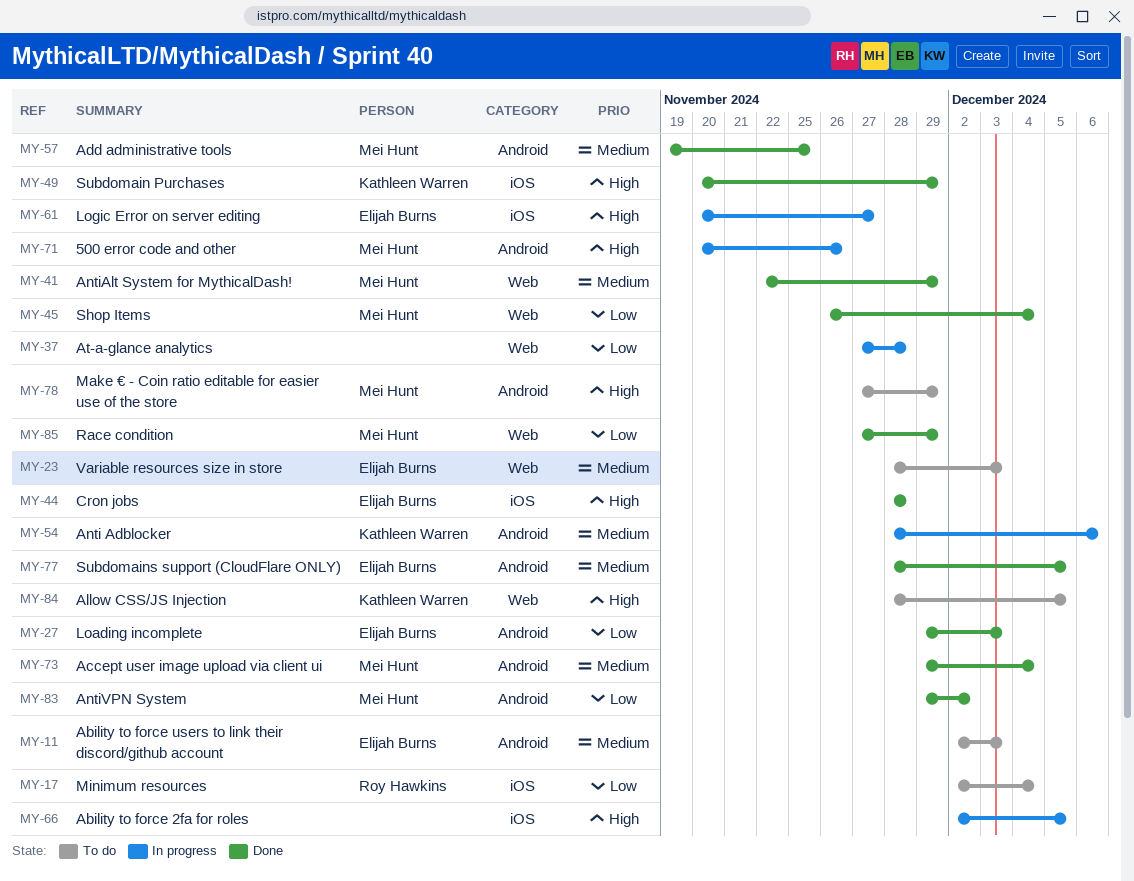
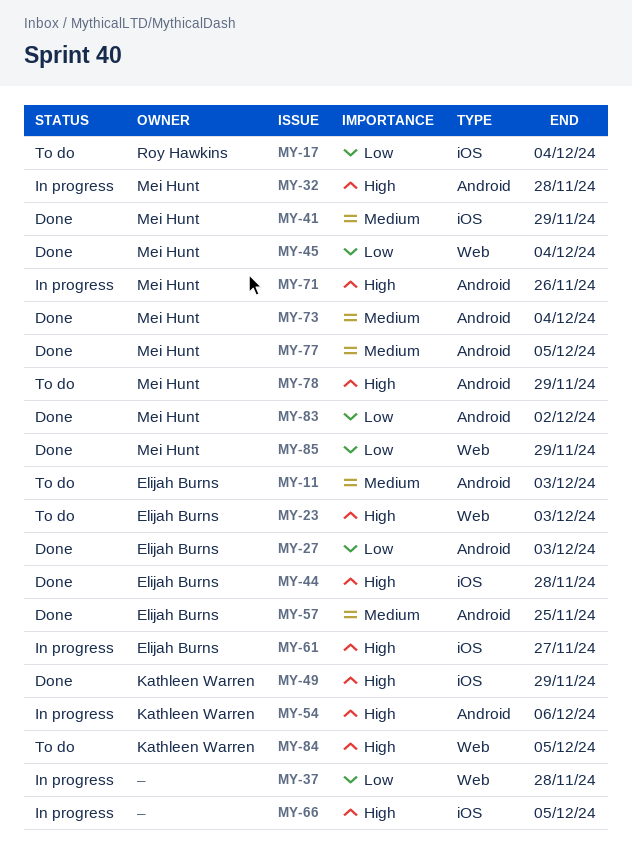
MY-23, priority: Medium -> High
MY-32: none -> present
MY-41, label: Web -> iOS
MY-54, priority: Medium -> High
MY-57, owner: Mei Hunt -> Elijah Burns
MY-77, owner: Elijah Burns -> Mei Hunt

